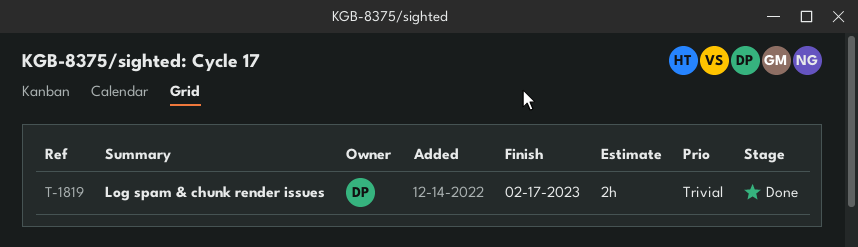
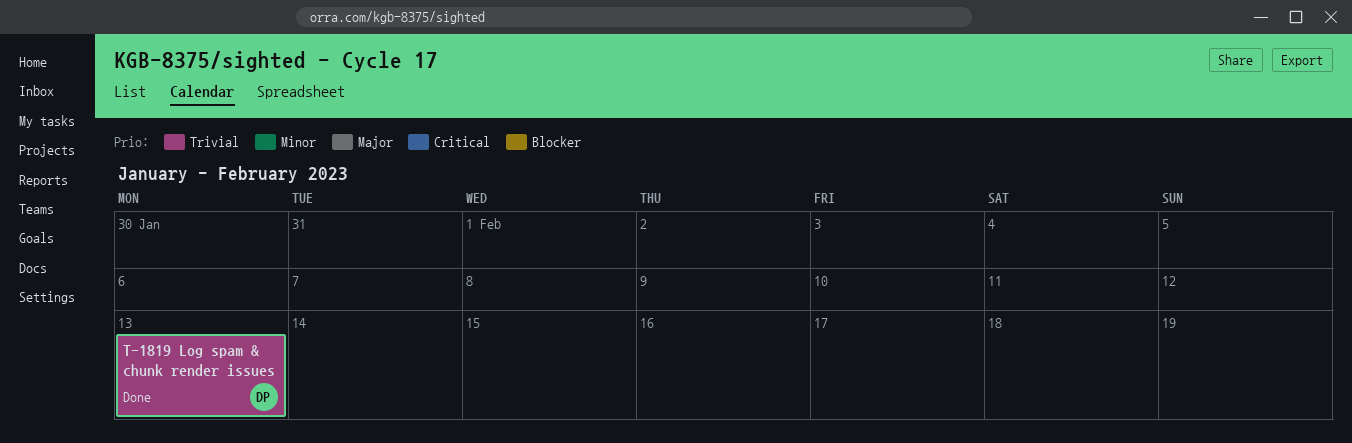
T-1819, due: Feb 17 -> Feb 13

